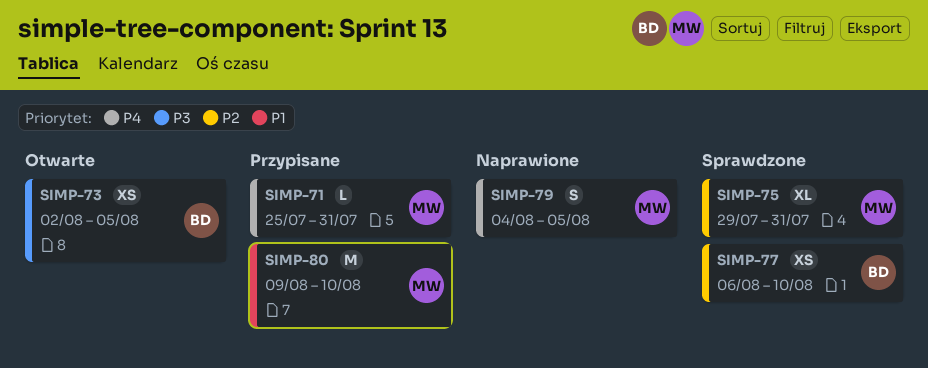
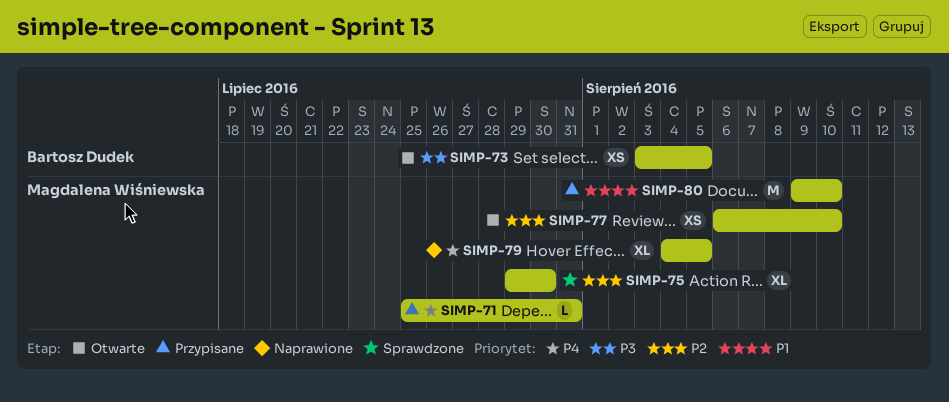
SIMP-73, start: Aug 2 -> Aug 3
SIMP-75, due: Jul 31 -> Jul 30
SIMP-77, status: Sprawdzone -> Otwarte
SIMP-77, owner: Bartosz Dudek -> Magdalena Wiśniewska
SIMP-79, estimate: S -> XL

